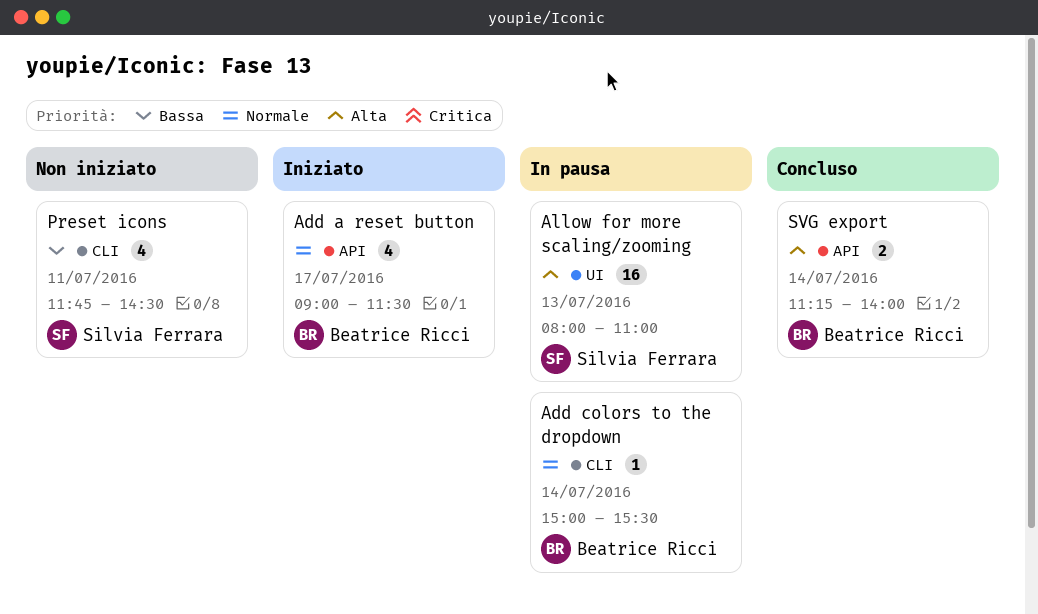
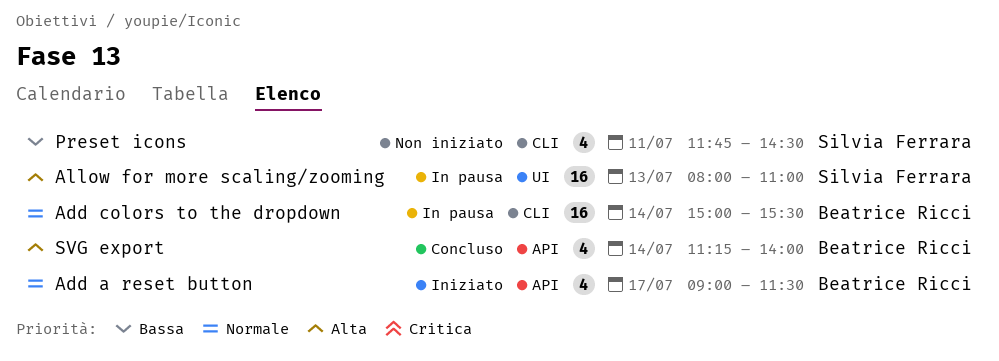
Add colors to the dropdown, estimate: 1 -> 16
SVG export, estimate: 2 -> 4

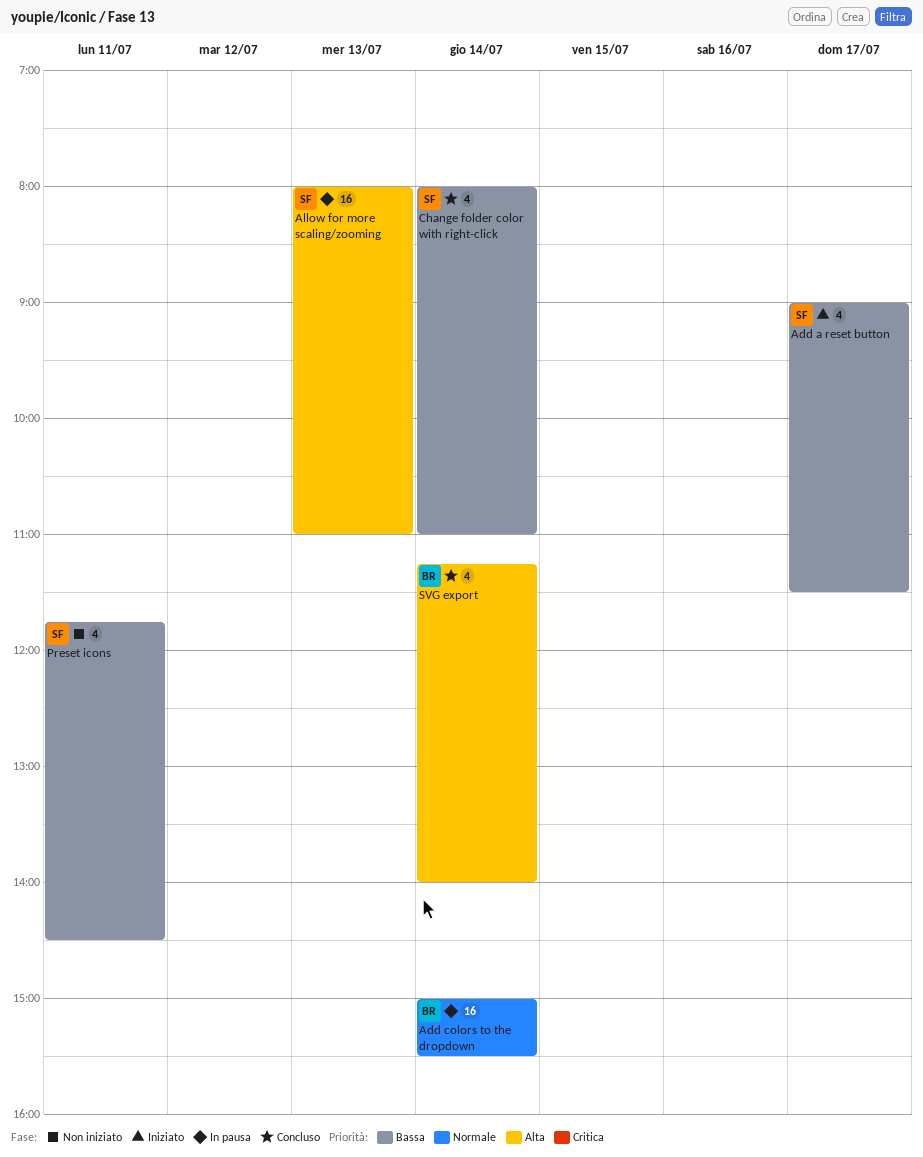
Add a reset button, owner: Beatrice Ricci -> Silvia Ferrara
Add a reset button, priority: Normale -> Bassa
Change folder color with right-click: none -> present

